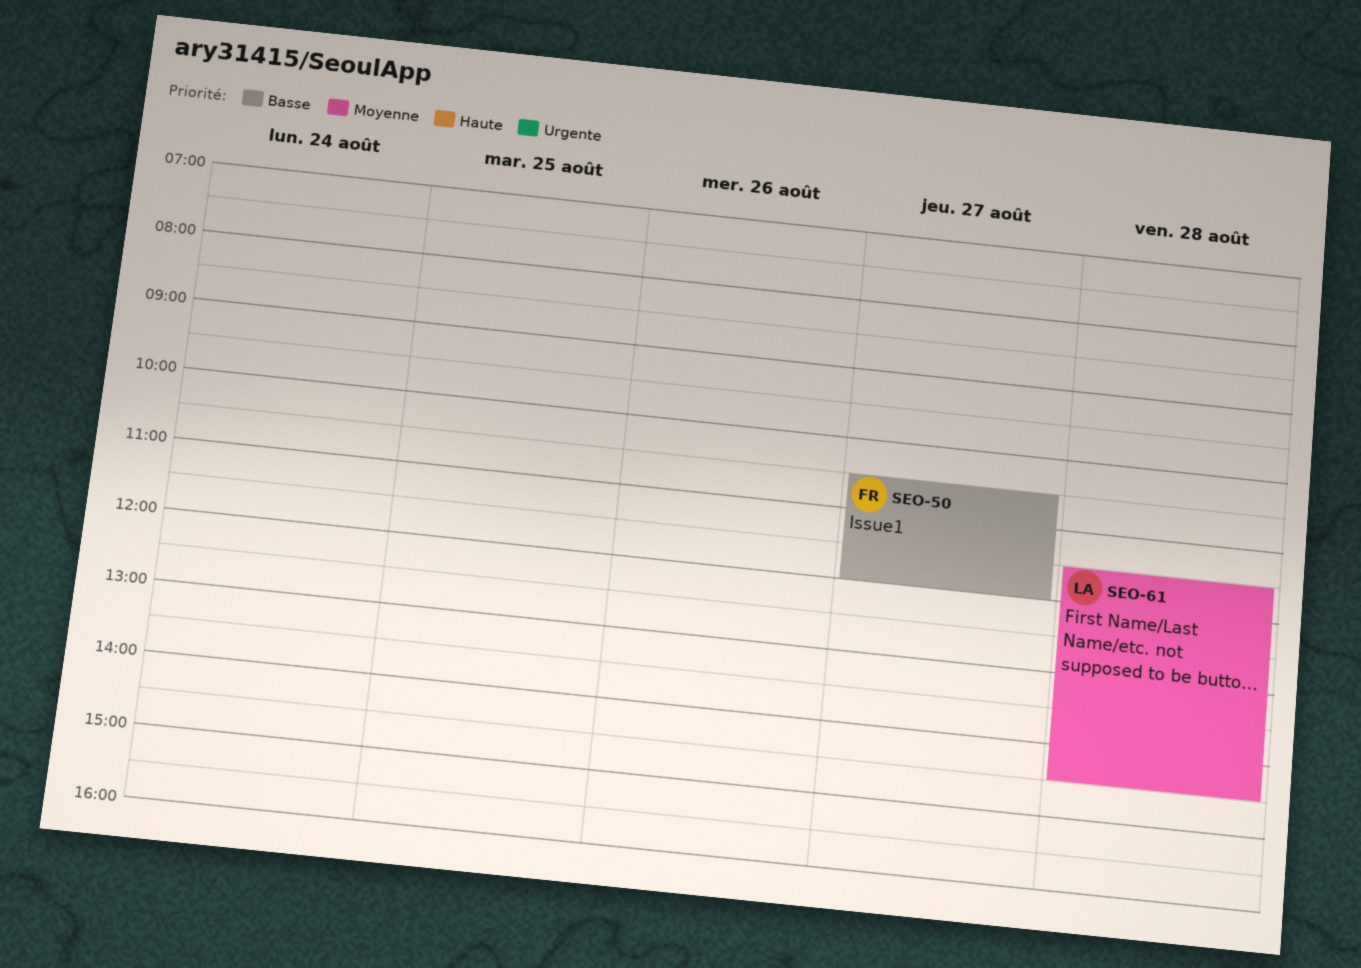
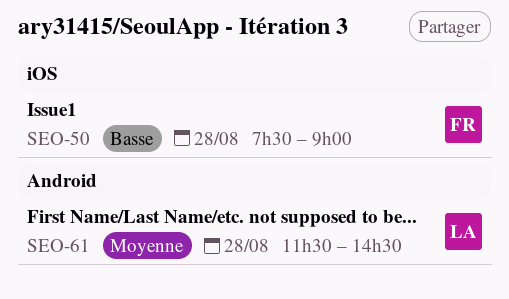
SEO-50, day: Aug 27 -> Aug 28
SEO-50, begins: 10:30 -> 07:30
SEO-50, ends: 12:00 -> 09:00

